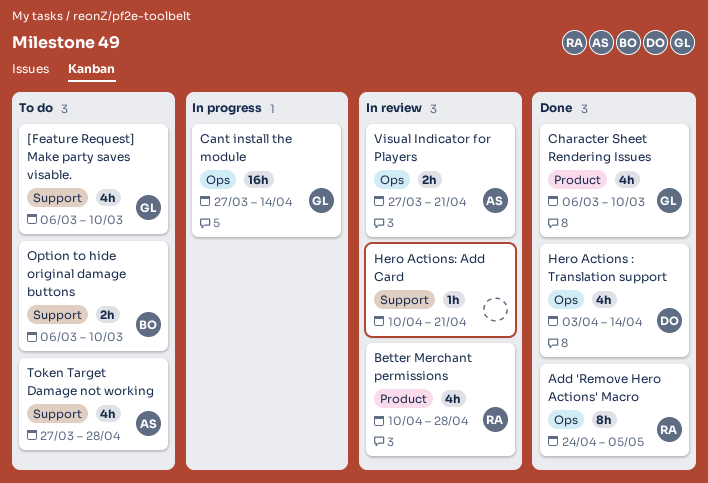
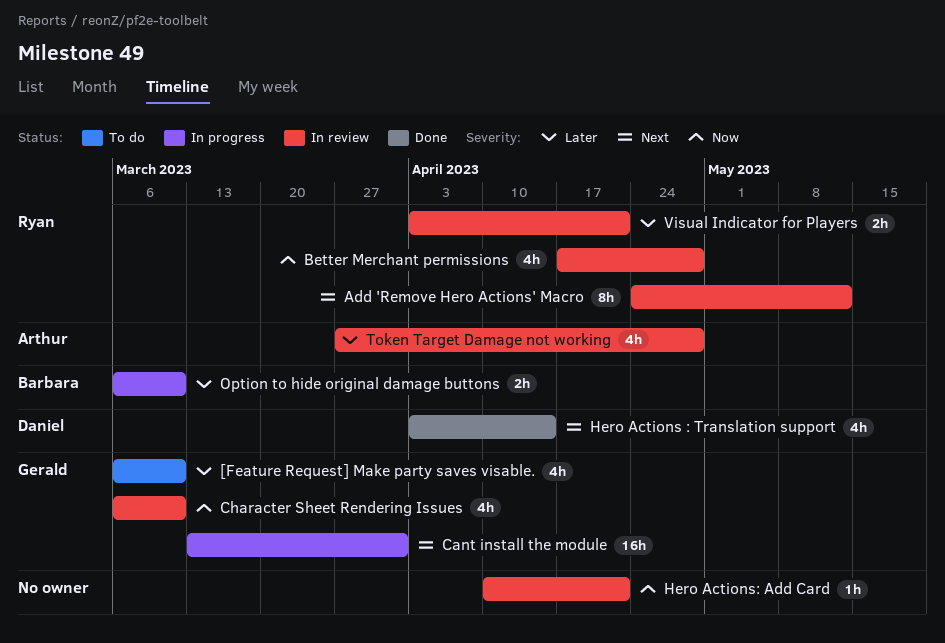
Add 'Remove Hero Actions' Macro, status: Done -> In review
Add 'Remove Hero Actions' Macro, due: May 5 -> May 12
Better Merchant permissions, start: Apr 10 -> Apr 17
Cant install the module, start: Mar 27 -> Mar 13
Cant install the module, due: Apr 14 -> Mar 31
Character Sheet Rendering Issues, status: Done -> In review
Option to hide original damage buttons, status: To do -> In progress
Token Target Damage not working, status: To do -> In review
Visual Indicator for Players, owner: Arthur -> Ryan
Visual Indicator for Players, start: Mar 27 -> Apr 3

